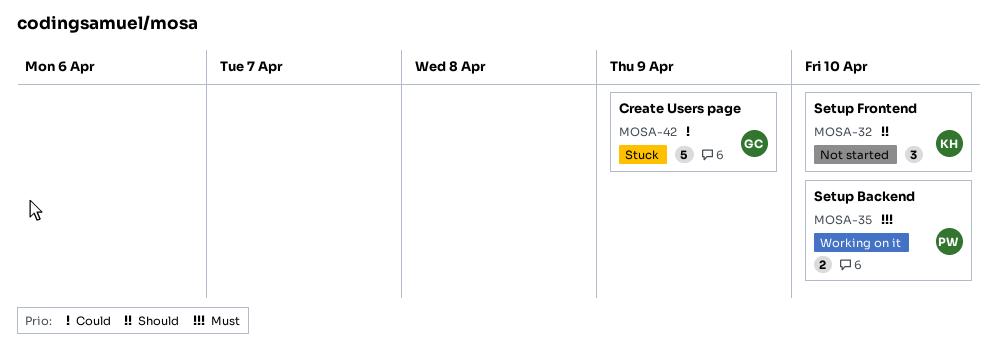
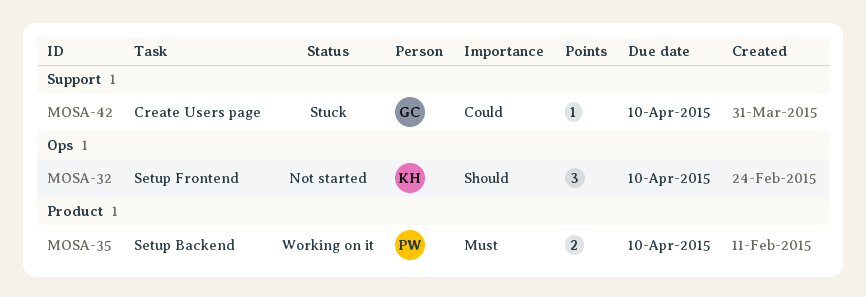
MOSA-42, estimate: 5 -> 1
MOSA-42, due: Apr 9 -> Apr 10

